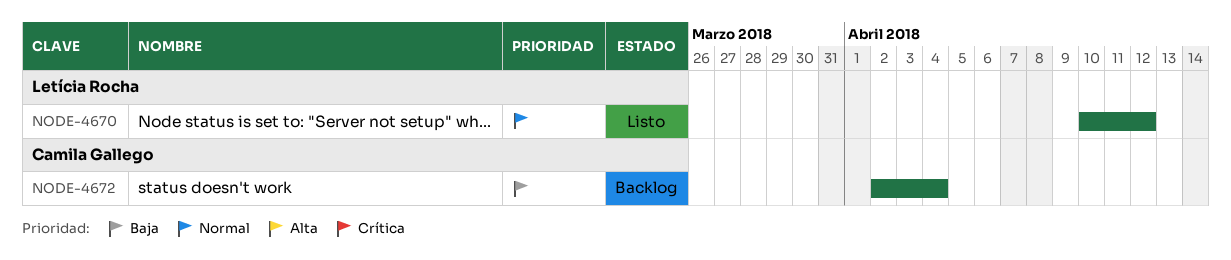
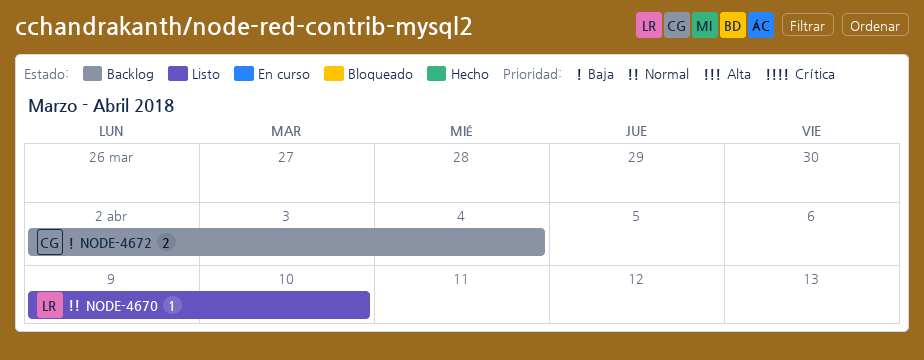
NODE-4670, start: Apr 10 -> Apr 9
NODE-4670, due: Apr 12 -> Apr 10

